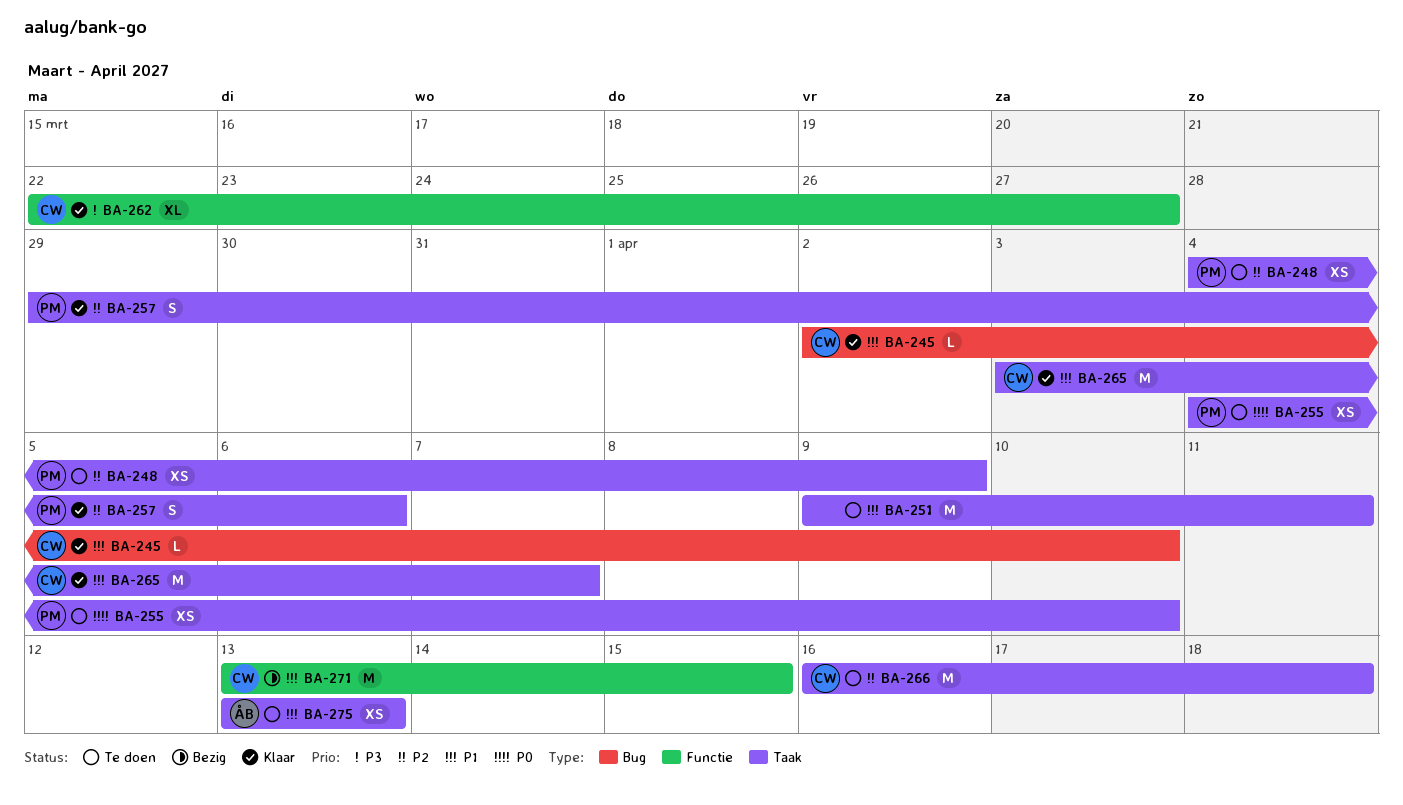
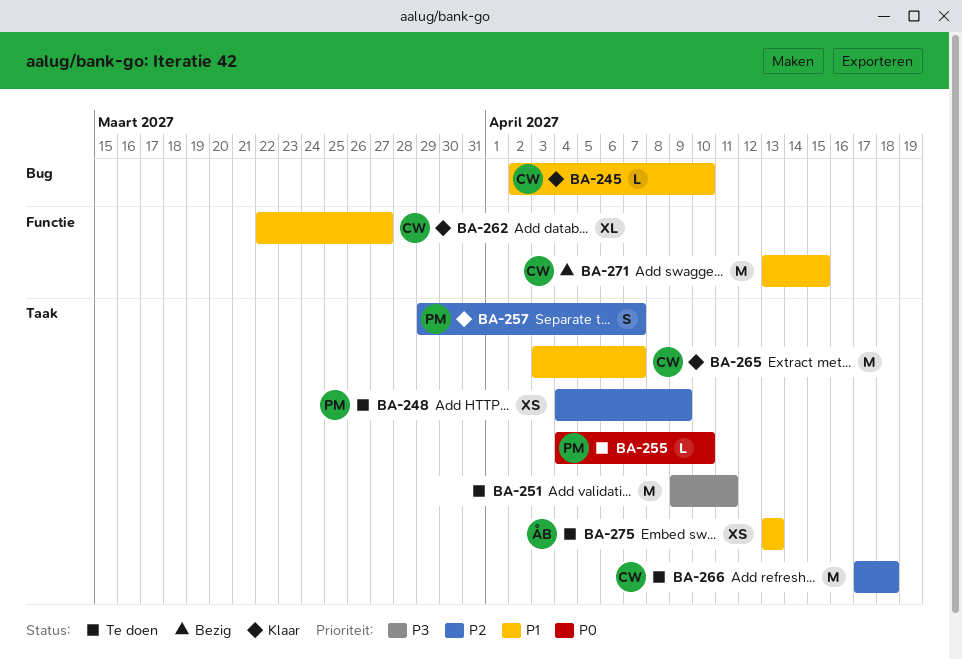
BA-251, priority: P1 -> P3
BA-255, estimate: XS -> L
BA-257, due: Apr 6 -> Apr 7
BA-262, priority: P3 -> P1
BA-266, start: Apr 16 -> Apr 17

